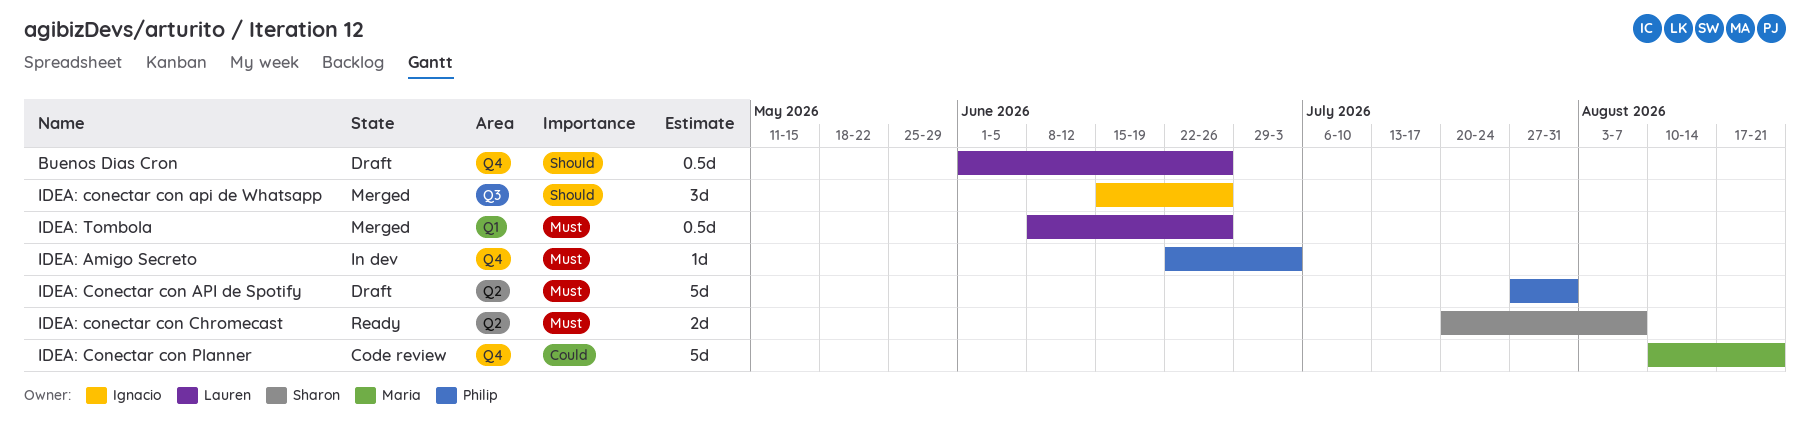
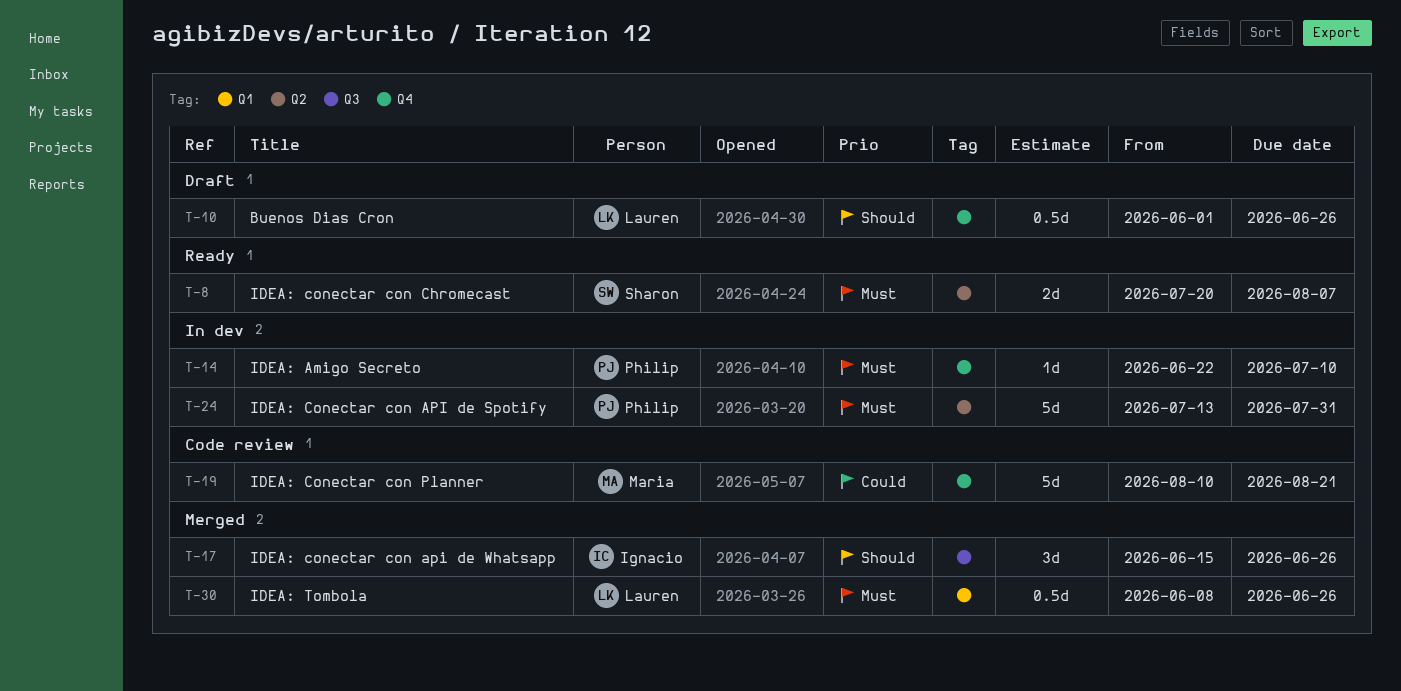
IDEA: Amigo Secreto, due: Jul 3 -> Jul 10
IDEA: Conectar con API de Spotify, status: Draft -> In dev
IDEA: Conectar con API de Spotify, start: Jul 27 -> Jul 13

